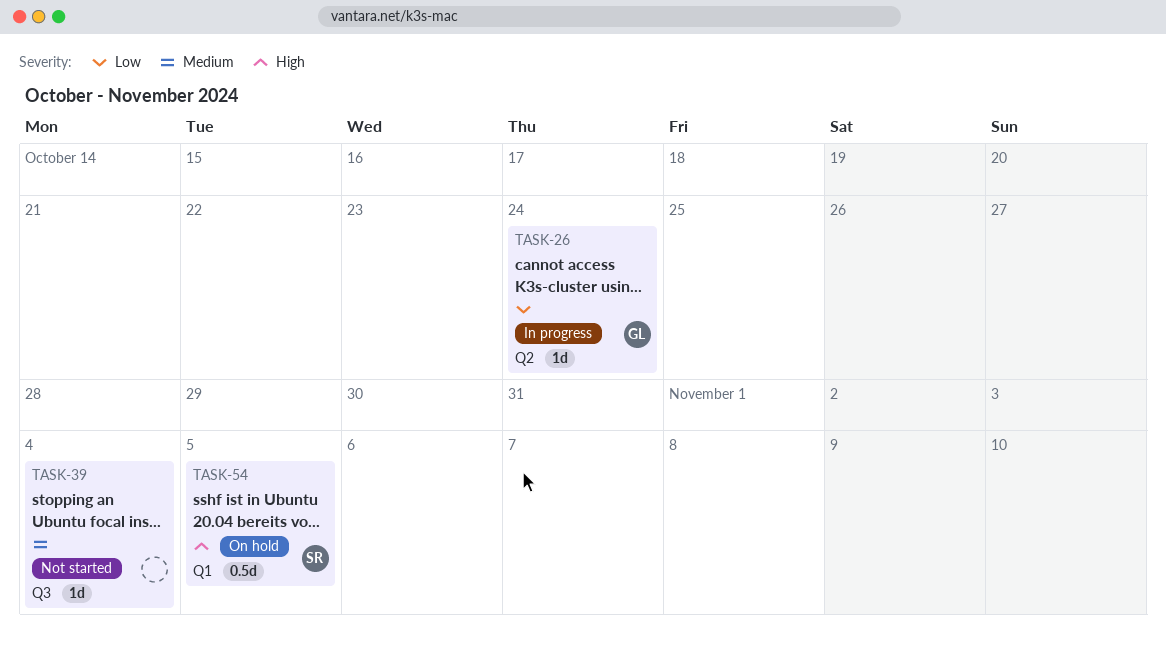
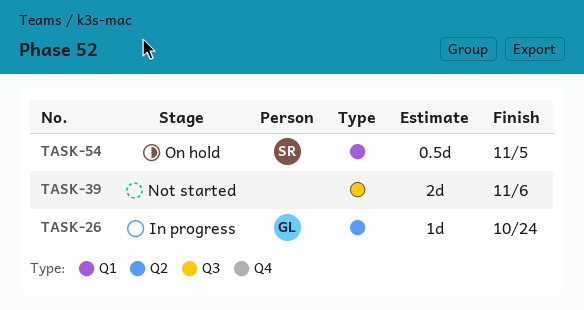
TASK-39, estimate: 1d -> 2d
TASK-39, due: Nov 4 -> Nov 6

